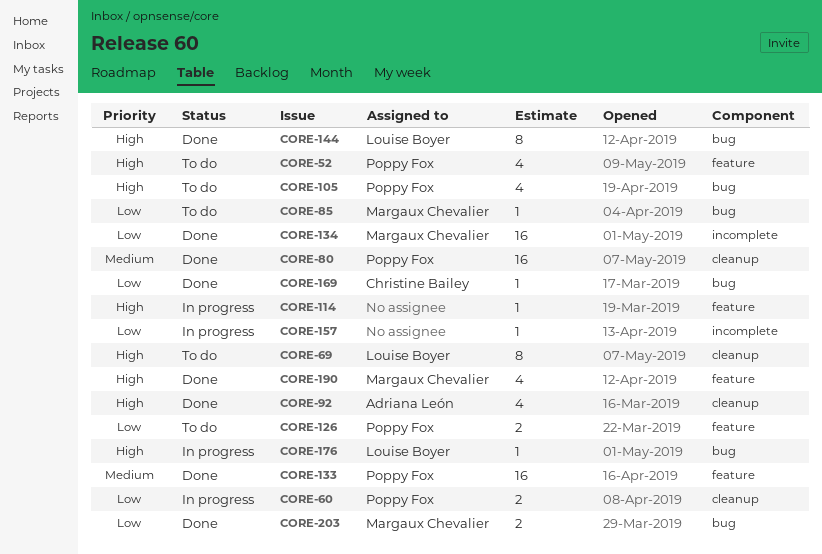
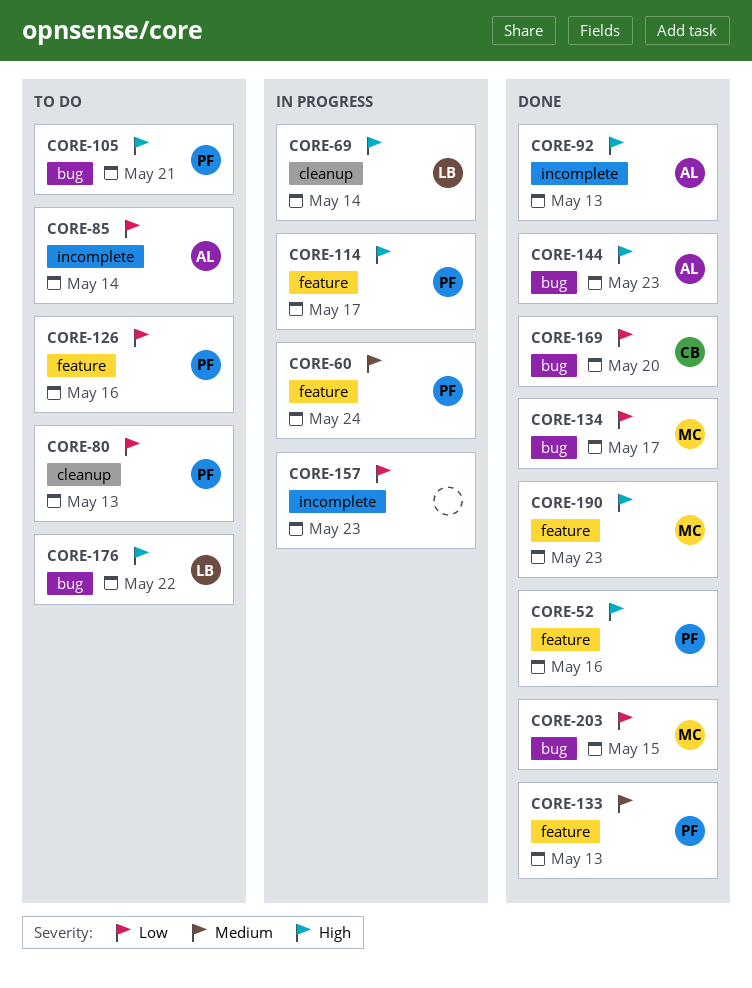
CORE-52, status: To do -> Done
CORE-60, priority: Low -> Medium
CORE-60, label: cleanup -> feature
CORE-69, status: To do -> In progress
CORE-80, status: Done -> To do
CORE-80, priority: Medium -> Low
CORE-85, owner: Margaux Chevalier -> Adriana León
CORE-85, label: bug -> incomplete
CORE-92, label: cleanup -> incomplete
CORE-114, owner: none -> Poppy Fox
CORE-134, label: incomplete -> bug
CORE-144, owner: Louise Boyer -> Adriana León
CORE-176, status: In progress -> To do

